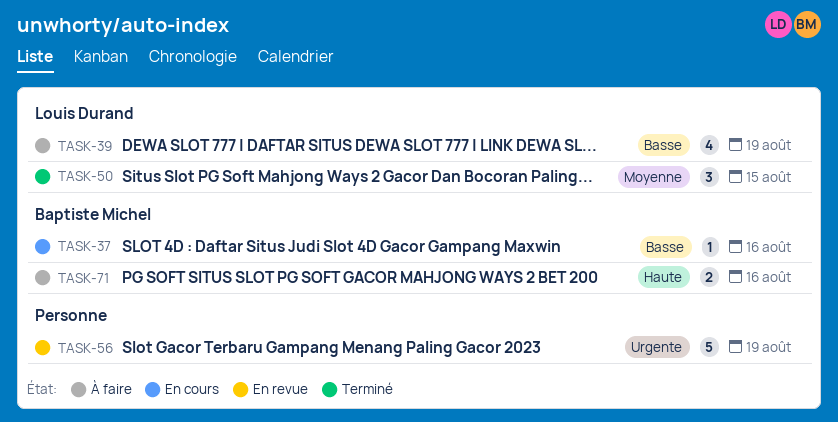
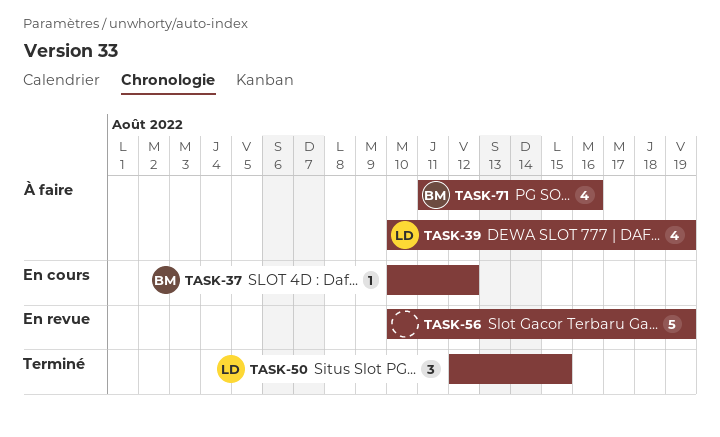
TASK-37, due: Aug 16 -> Aug 12
TASK-71, estimate: 2 -> 4

